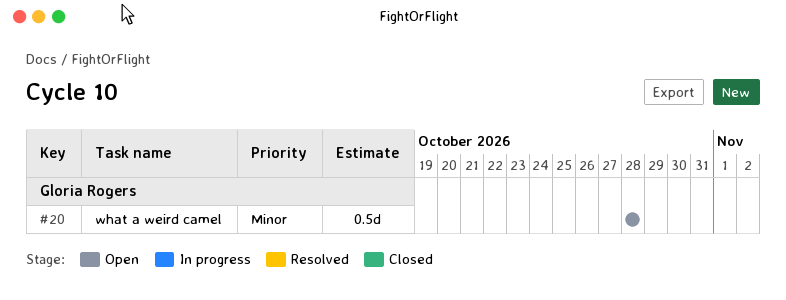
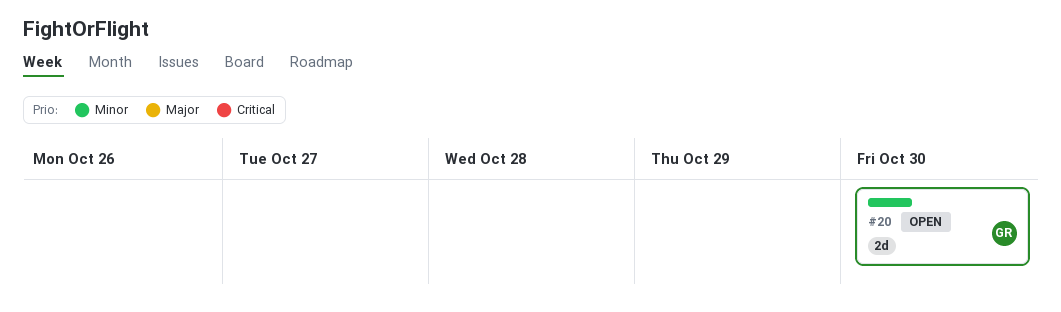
#20, estimate: 0.5d -> 2d
#20, due: Oct 28 -> Oct 30

